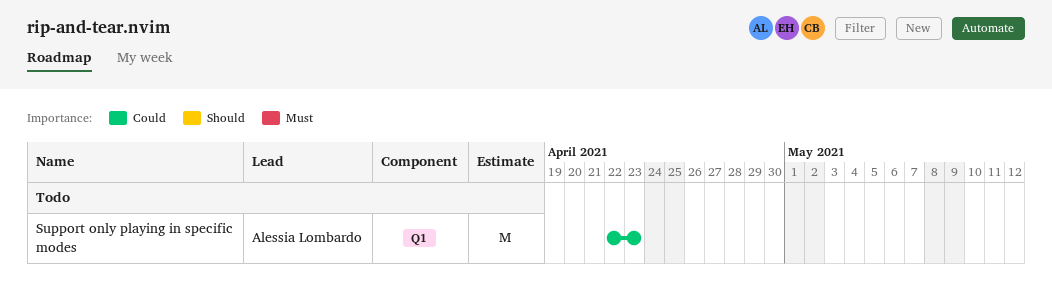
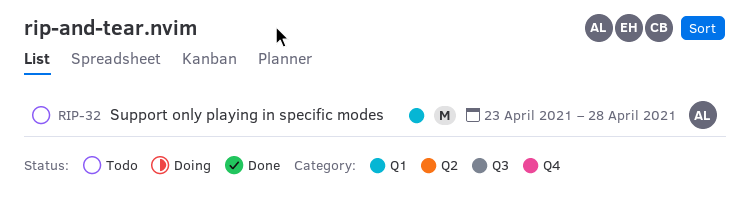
Support only playing in specific modes, start: Apr 22 -> Apr 23
Support only playing in specific modes, due: Apr 23 -> Apr 28

